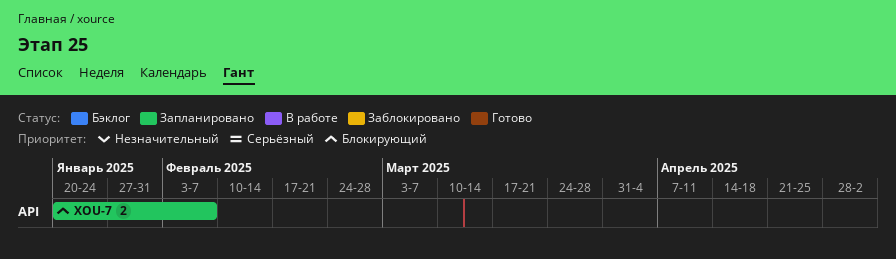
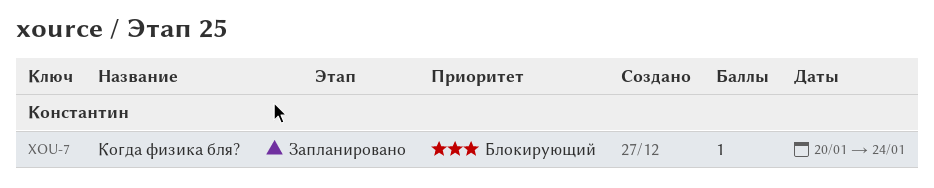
XOU-7, estimate: 2 -> 1
XOU-7, due: Feb 7 -> Jan 24

